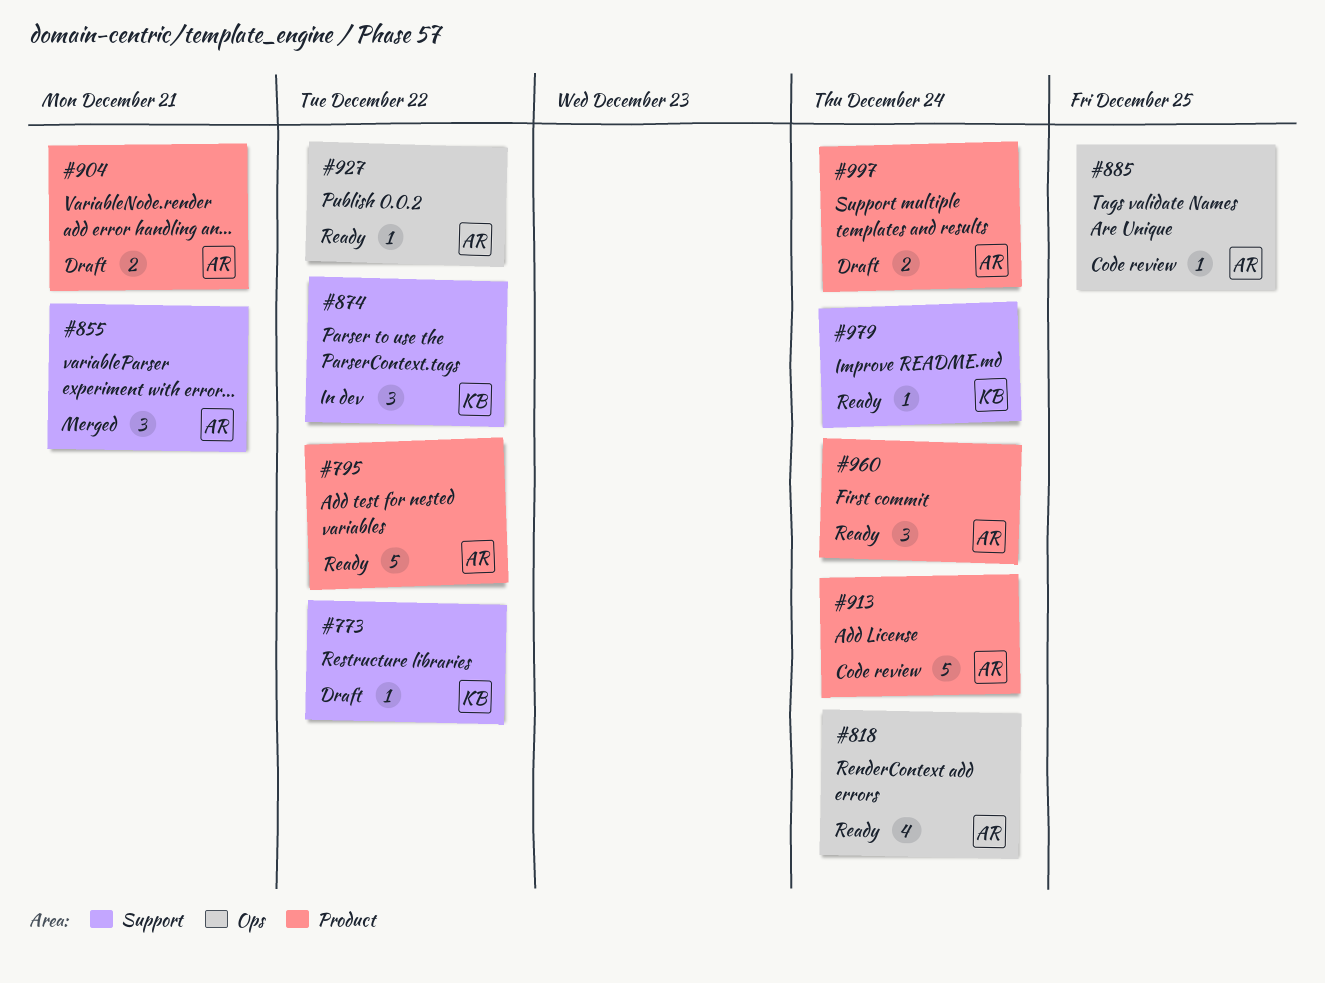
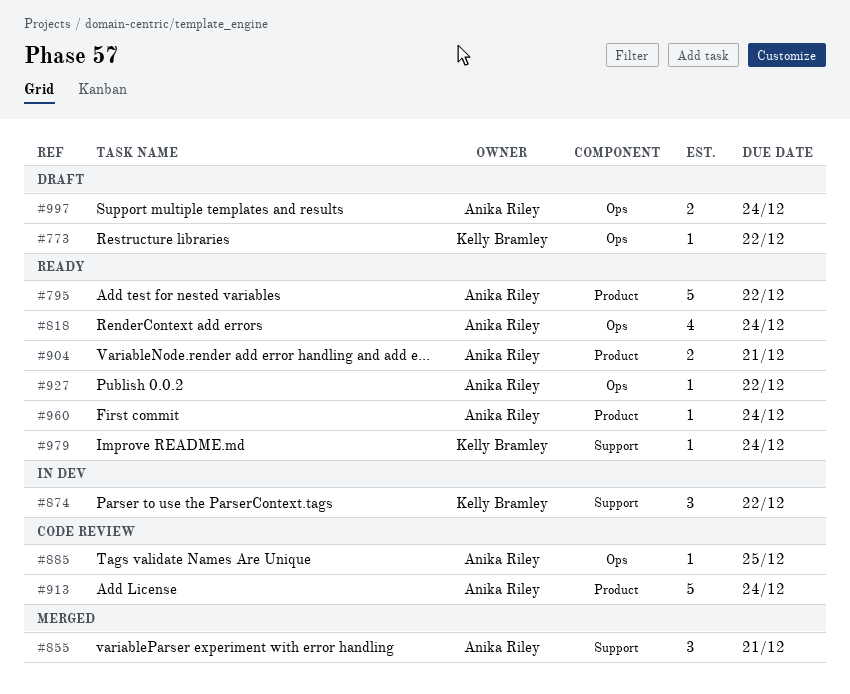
#773, label: Support -> Ops
#904, status: Draft -> Ready
#960, estimate: 3 -> 1
#997, label: Product -> Ops

